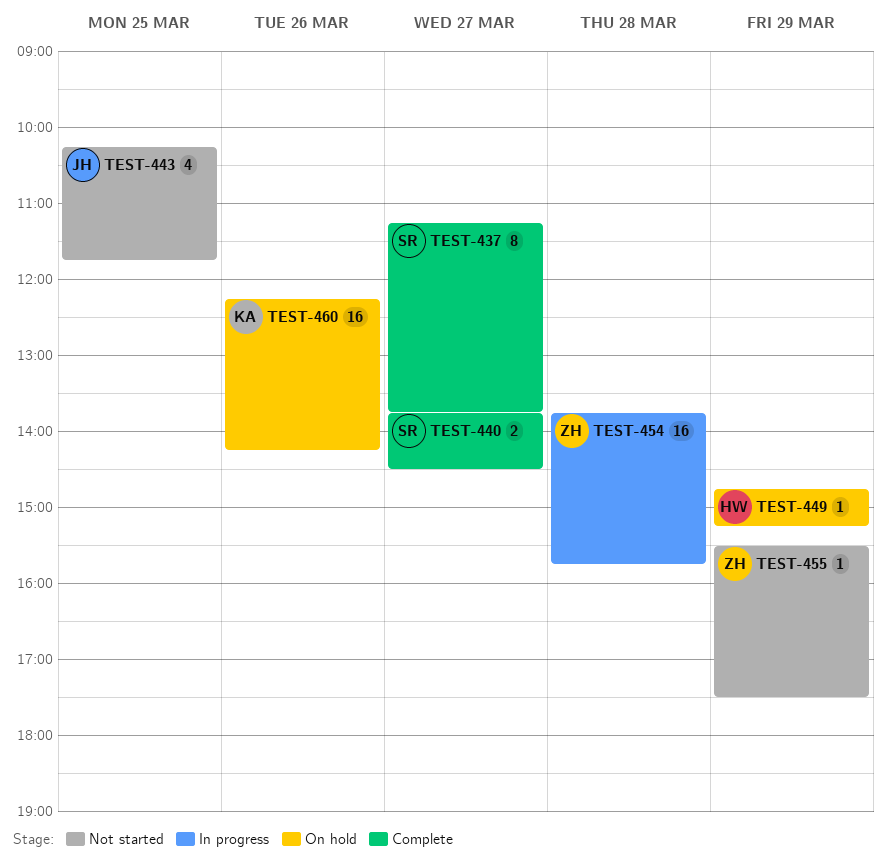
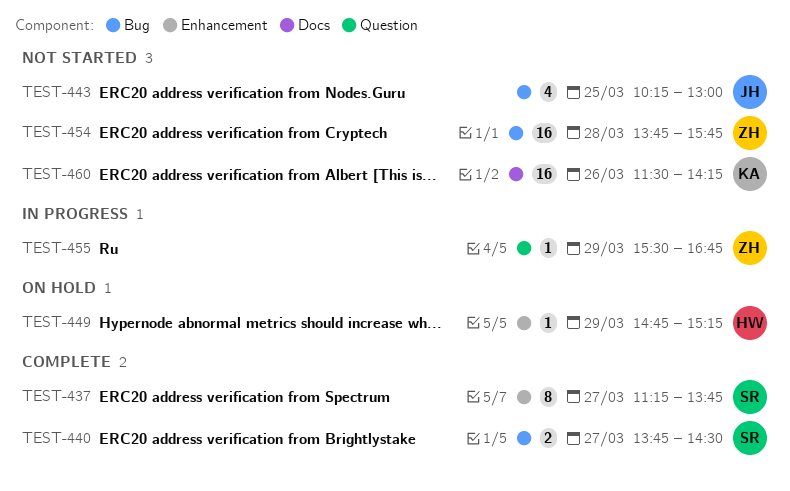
TEST-443, ends: 11:45 -> 13:00
TEST-454, status: In progress -> Not started
TEST-455, status: Not started -> In progress
TEST-455, ends: 17:30 -> 16:45
TEST-460, status: On hold -> Not started
TEST-460, begins: 12:15 -> 11:30

